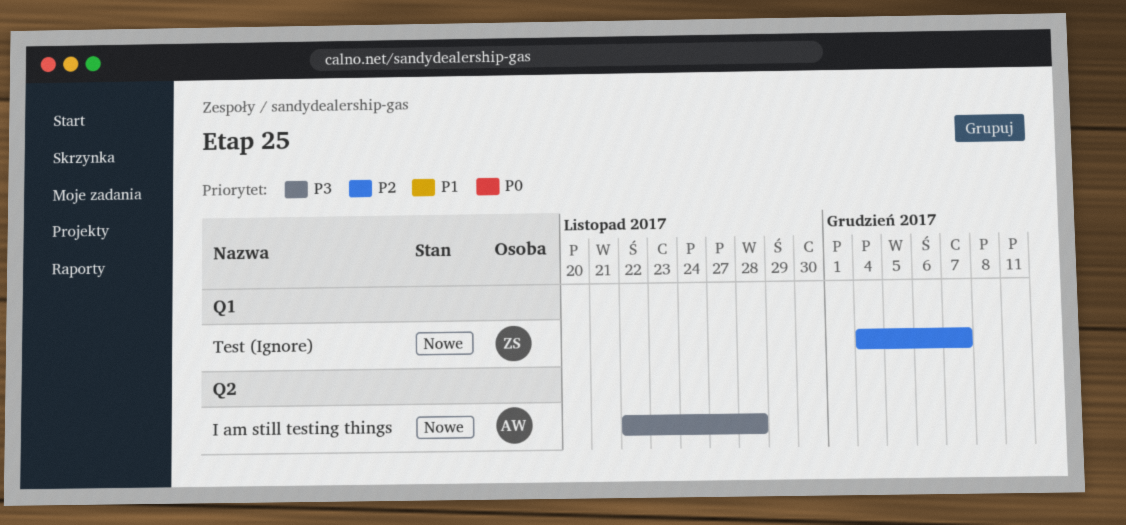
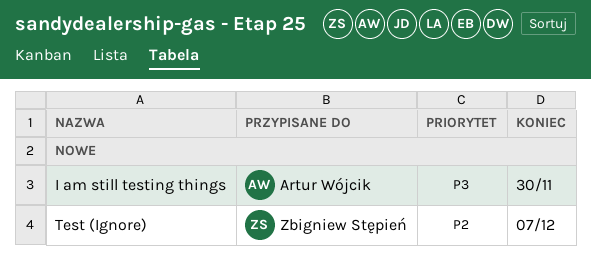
I am still testing things, due: Nov 28 -> Nov 30

